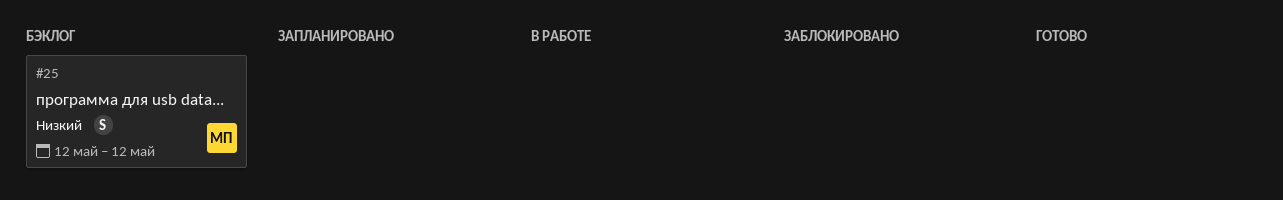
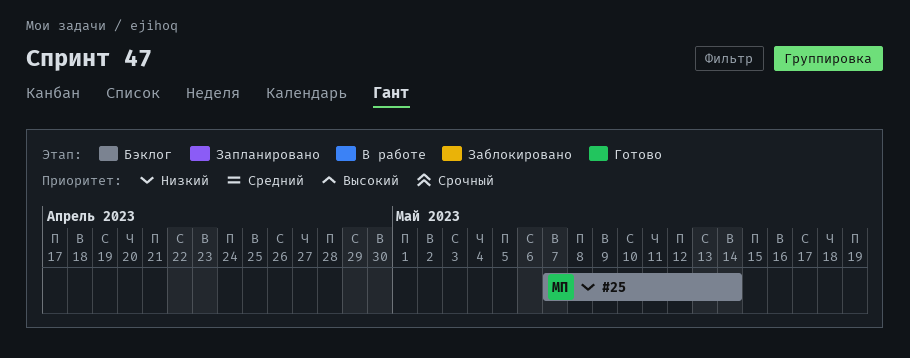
#25, start: May 12 -> May 7
#25, due: May 12 -> May 14

